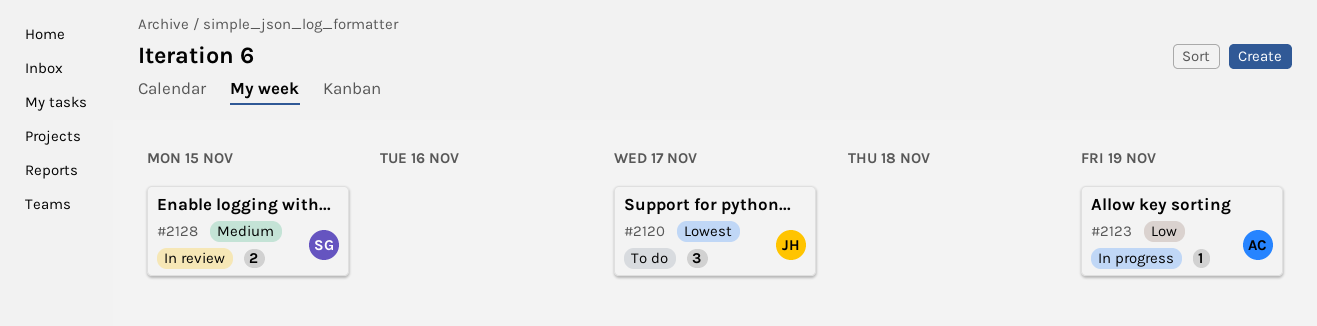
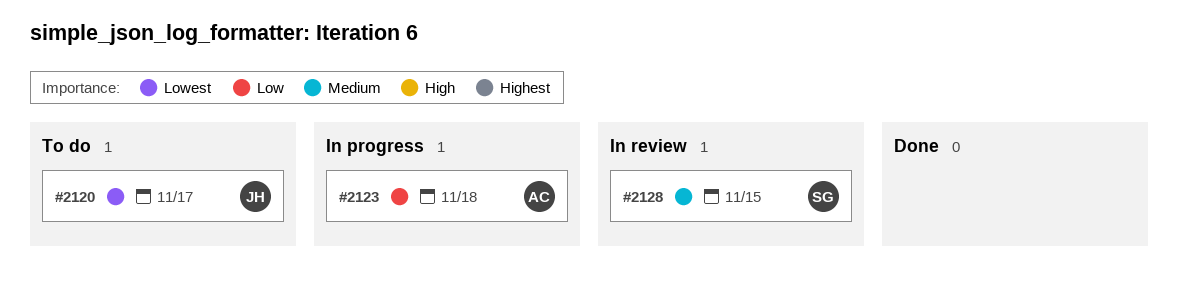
#2123, due: Nov 19 -> Nov 18

